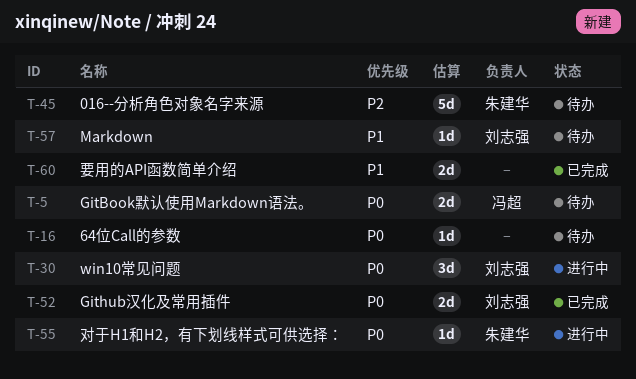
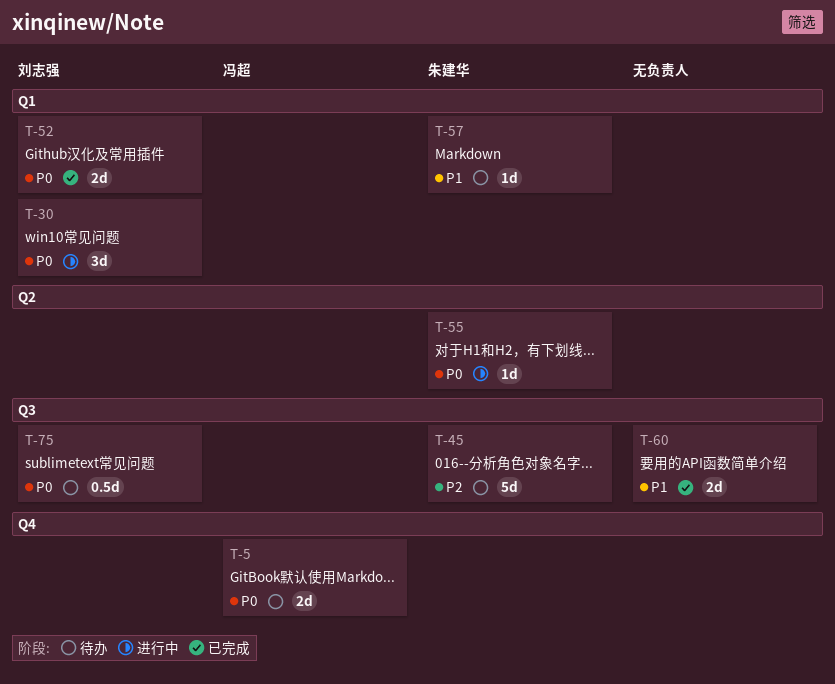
T-16: present -> none
T-57, owner: 刘志强 -> 朱建华
T-75: none -> present

